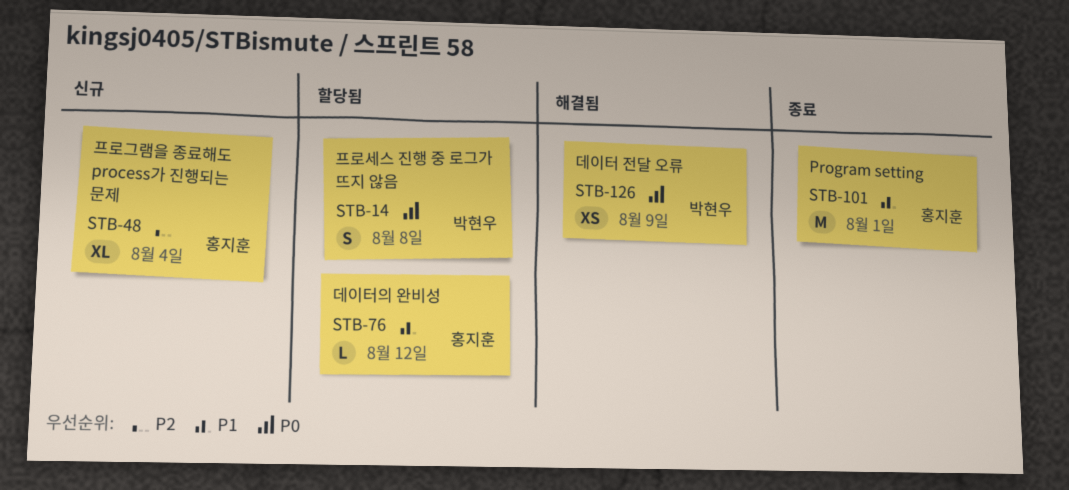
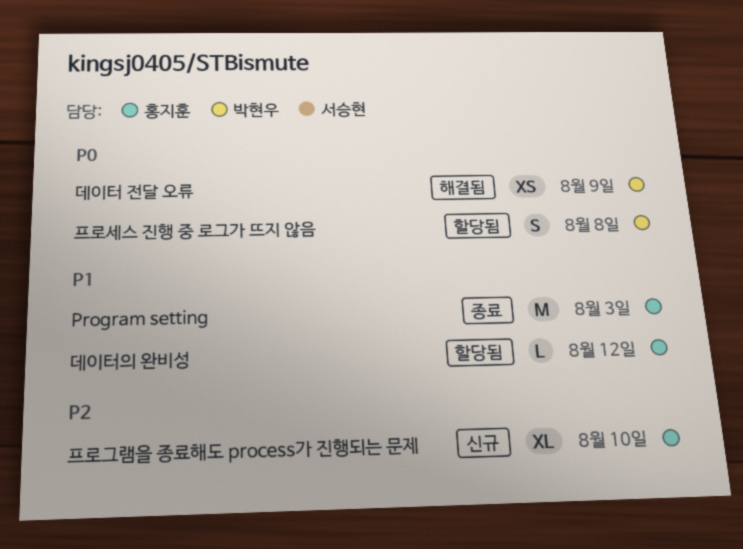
Program setting, due: Aug 1 -> Aug 3
프로그램을 종료해도 process가 진행되는 문제, due: Aug 4 -> Aug 10

